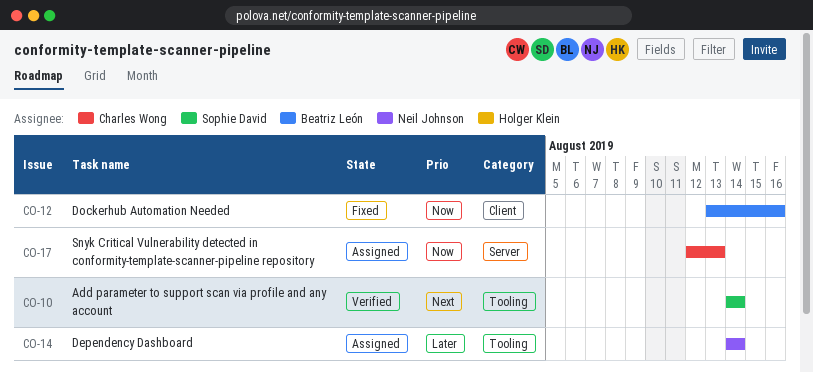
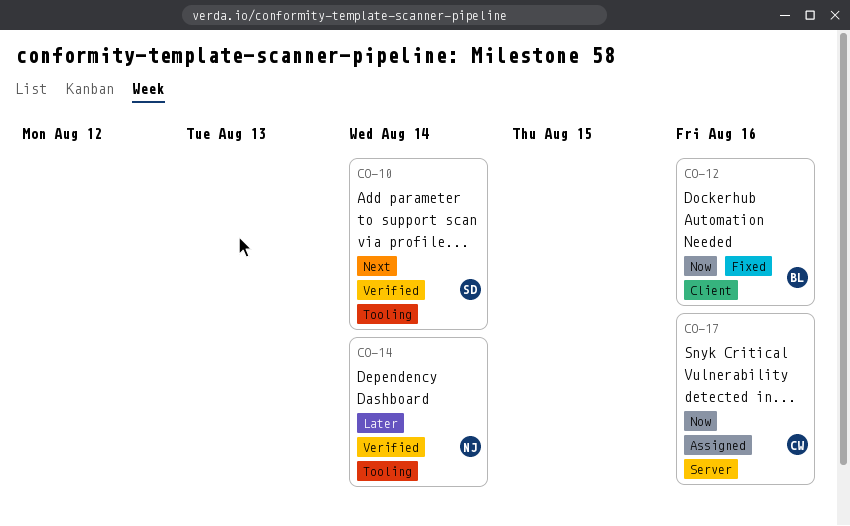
CO-14, status: Assigned -> Verified
CO-17, due: Aug 13 -> Aug 16

